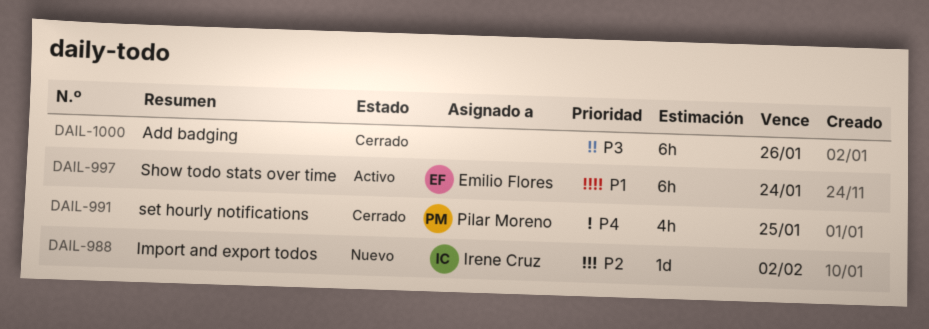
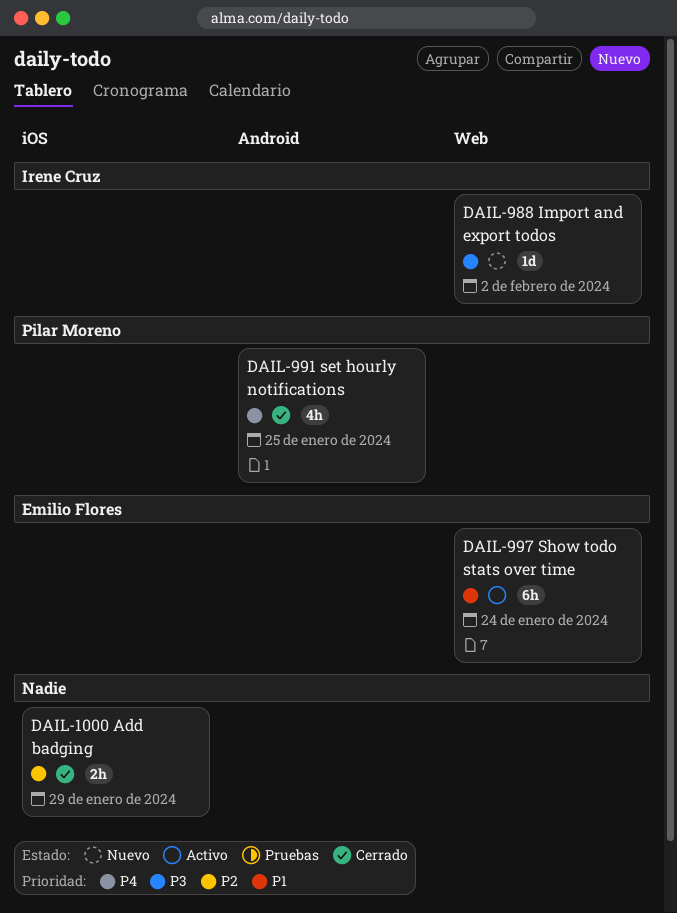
DAIL-988, priority: P2 -> P3
DAIL-1000, priority: P3 -> P2
DAIL-1000, estimate: 6h -> 2h
DAIL-1000, due: Jan 26 -> Jan 29

